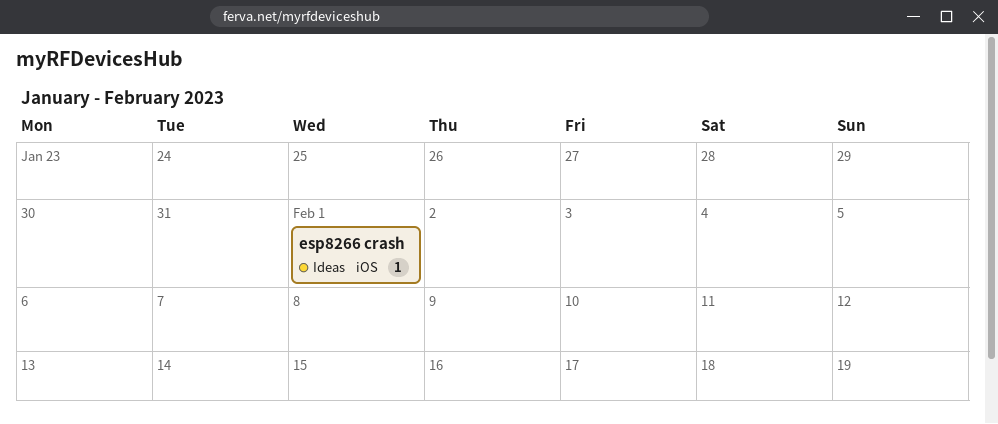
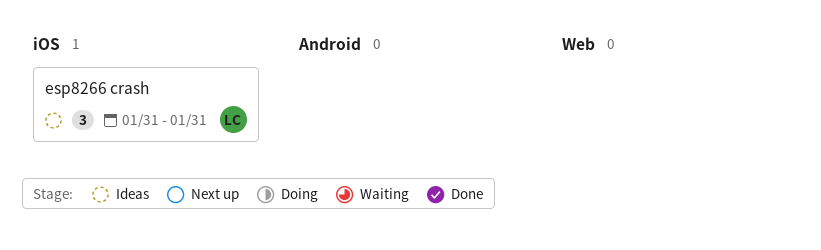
esp8266 crash, estimate: 1 -> 3
esp8266 crash, due: Feb 1 -> Jan 31

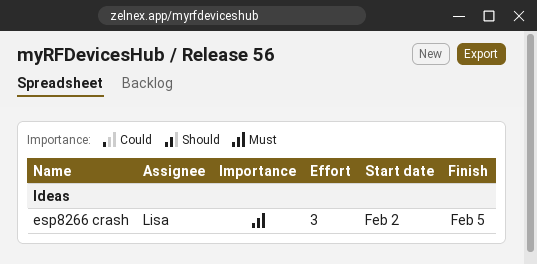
esp8266 crash, start: Jan 31 -> Feb 2
esp8266 crash, due: Jan 31 -> Feb 5

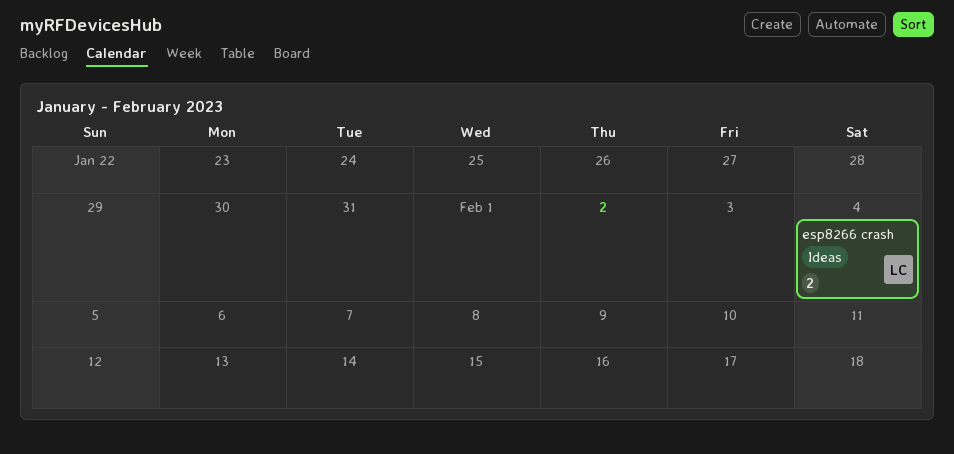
esp8266 crash, estimate: 3 -> 2
esp8266 crash, due: Feb 5 -> Feb 4

